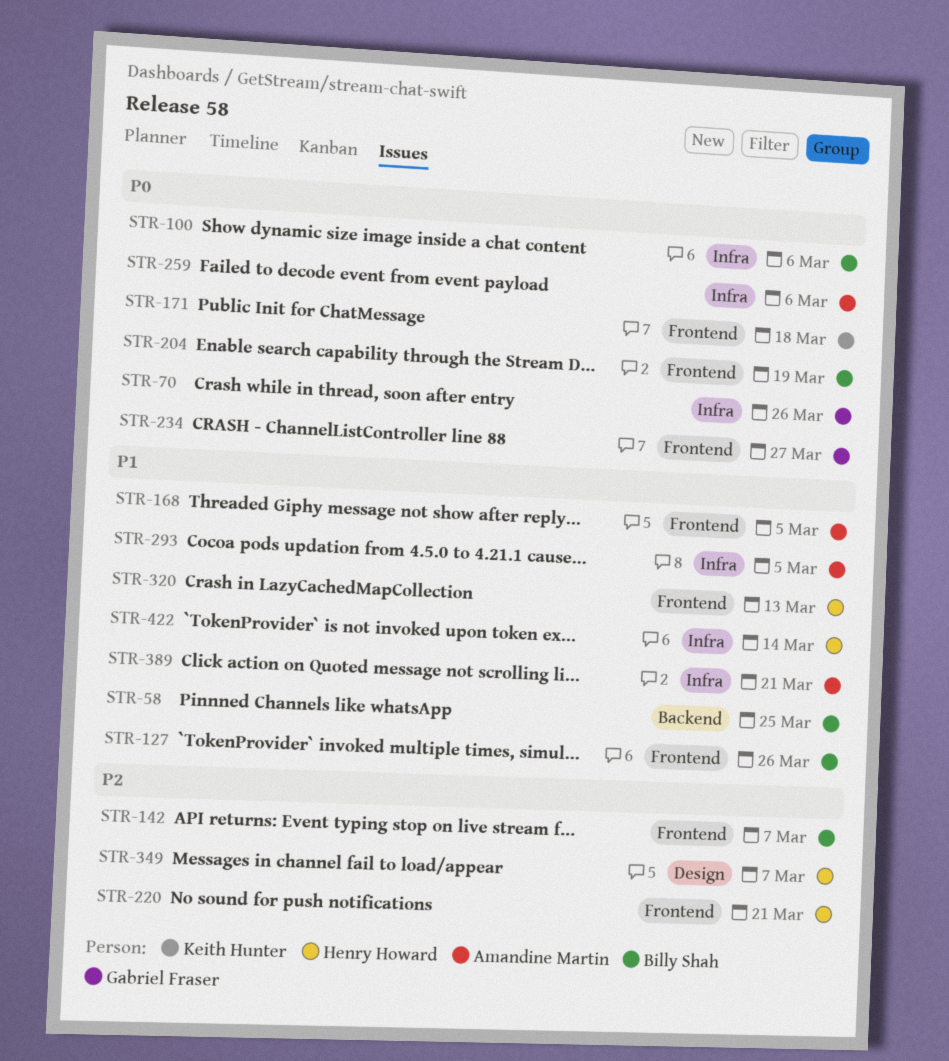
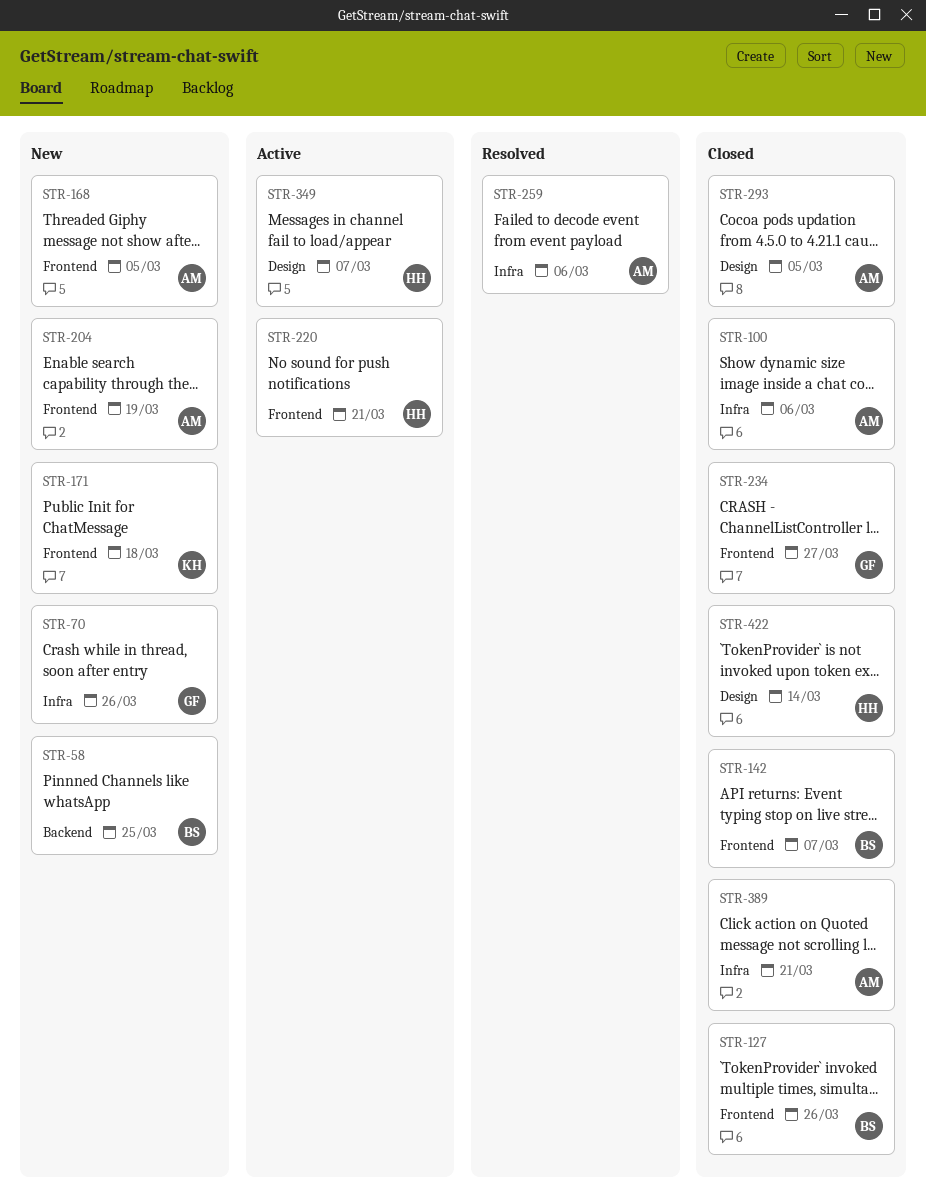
STR-100, owner: Billy Shah -> Amandine Martin
STR-204, owner: Billy Shah -> Amandine Martin
STR-293, label: Infra -> Design
STR-320: present -> none
STR-422, label: Infra -> Design

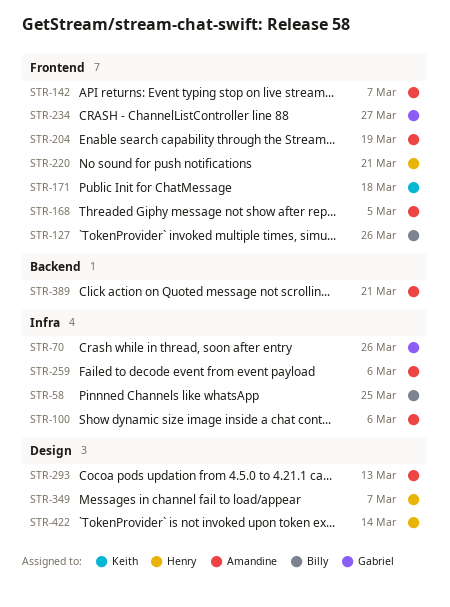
STR-58, label: Backend -> Infra
STR-142, owner: Billy -> Amandine
STR-293, due: Mar 5 -> Mar 13
STR-389, label: Infra -> Backend

